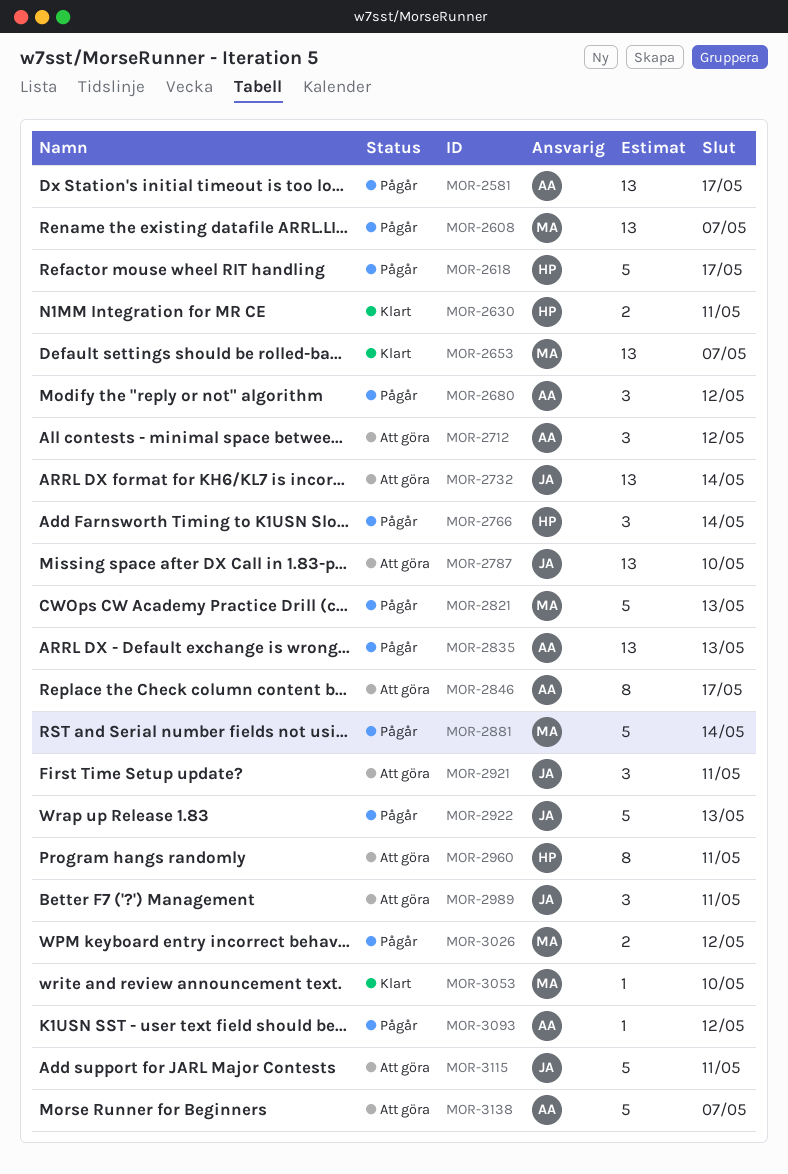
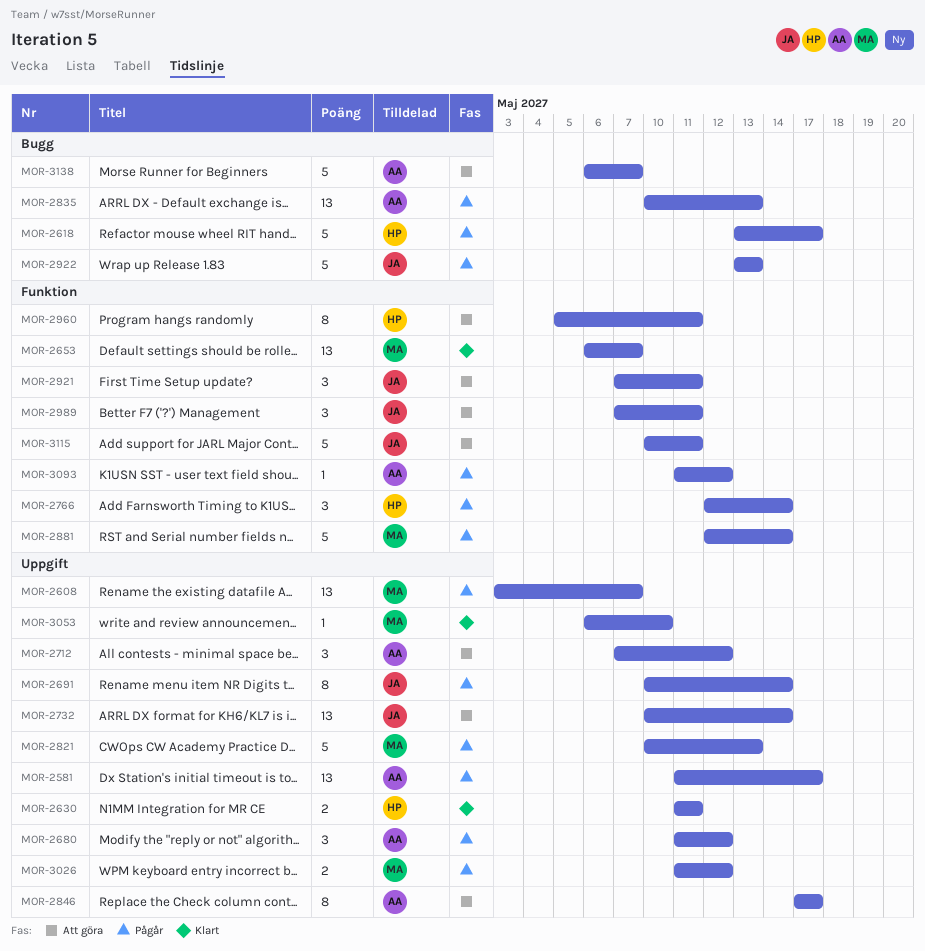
MOR-2691: none -> present
MOR-2787: present -> none

